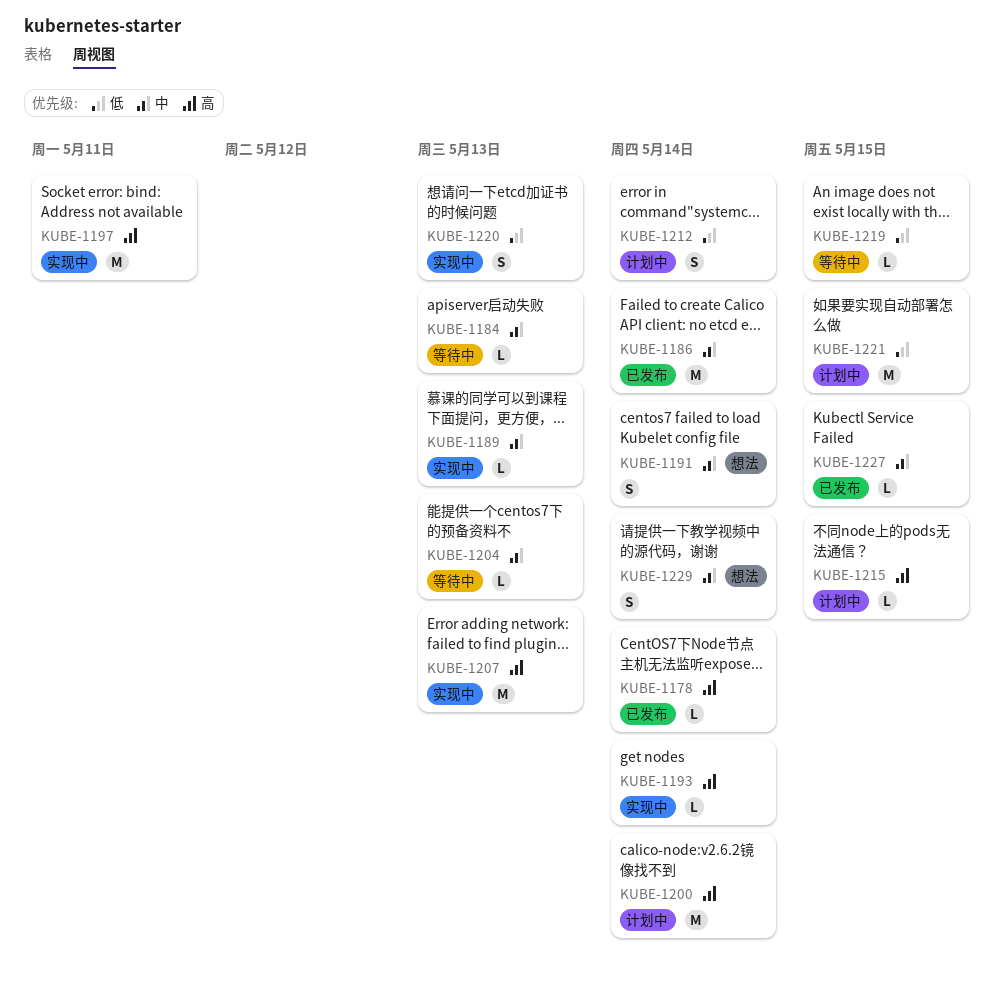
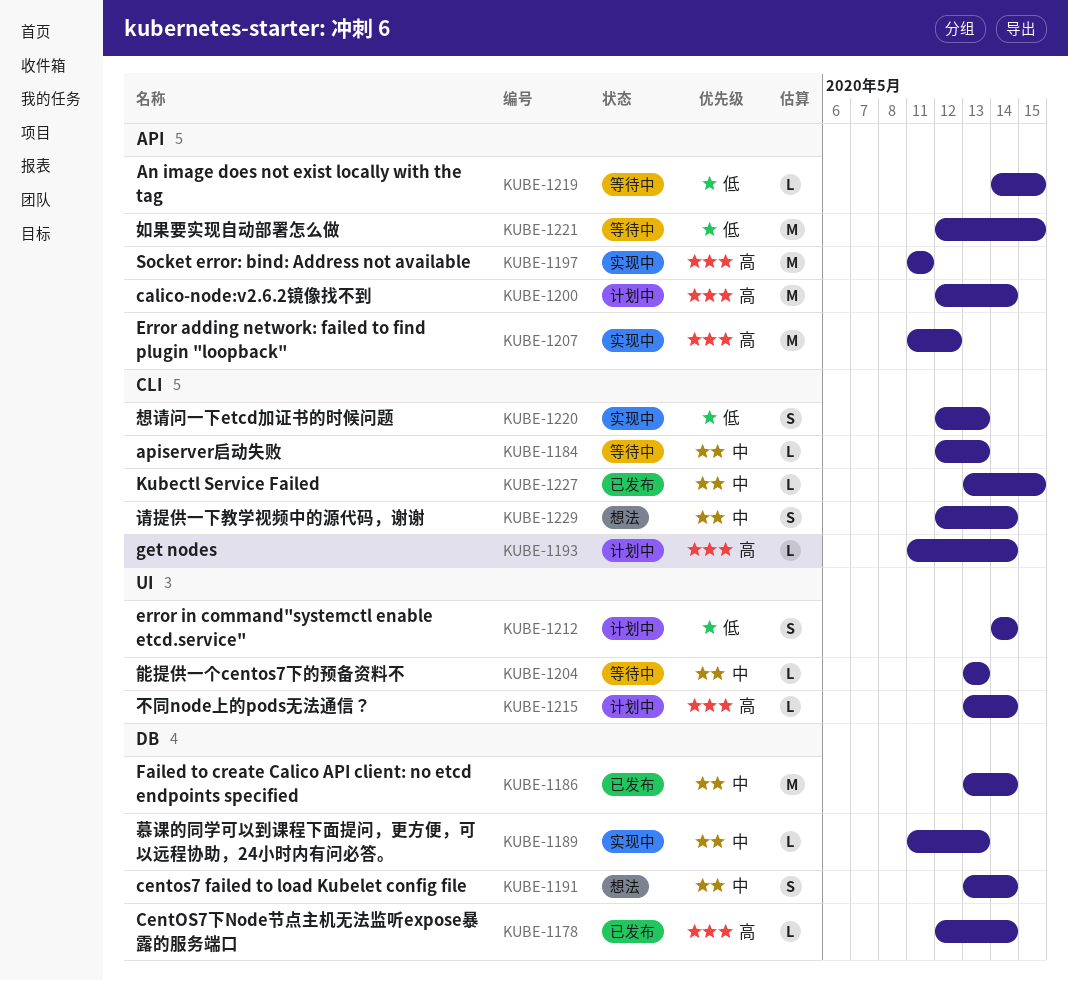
KUBE-1193, status: 实现中 -> 计划中
KUBE-1207, due: May 13 -> May 12
KUBE-1215, due: May 15 -> May 14
KUBE-1221, status: 计划中 -> 等待中

